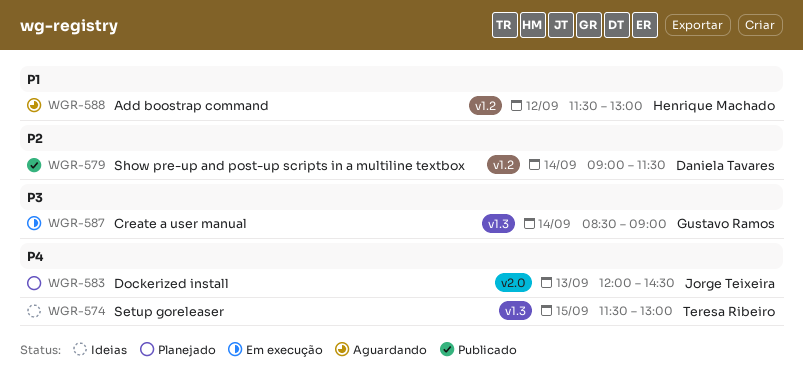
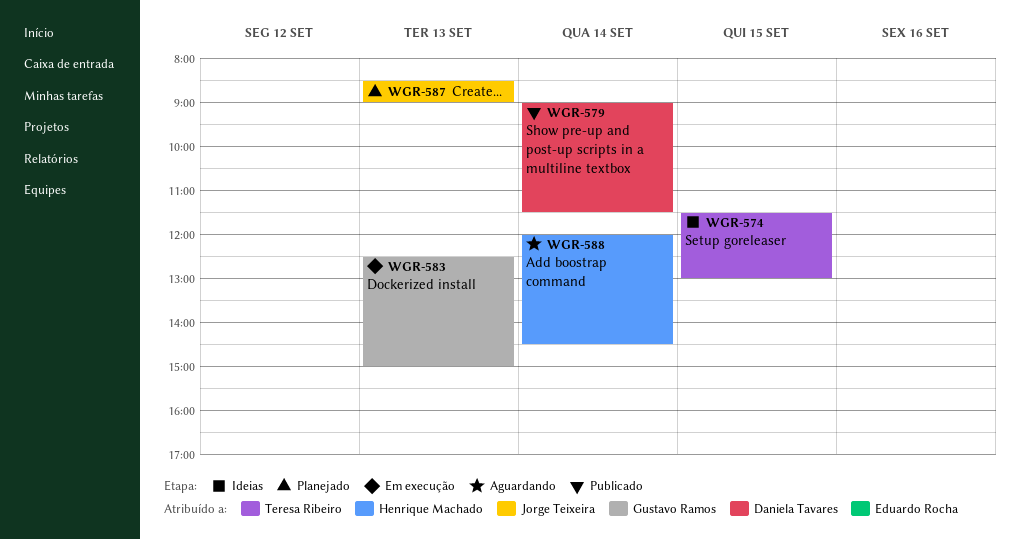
WGR-583, status: Planejado -> Em execução
WGR-583, owner: Jorge Teixeira -> Gustavo Ramos
WGR-583, begins: 12:00 -> 12:30
WGR-583, ends: 14:30 -> 15:00
WGR-587, status: Em execução -> Planejado
WGR-587, owner: Gustavo Ramos -> Jorge Teixeira
WGR-587, day: Sep 14 -> Sep 13
WGR-588, day: Sep 12 -> Sep 14
WGR-588, begins: 11:30 -> 12:00
WGR-588, ends: 13:00 -> 14:30

